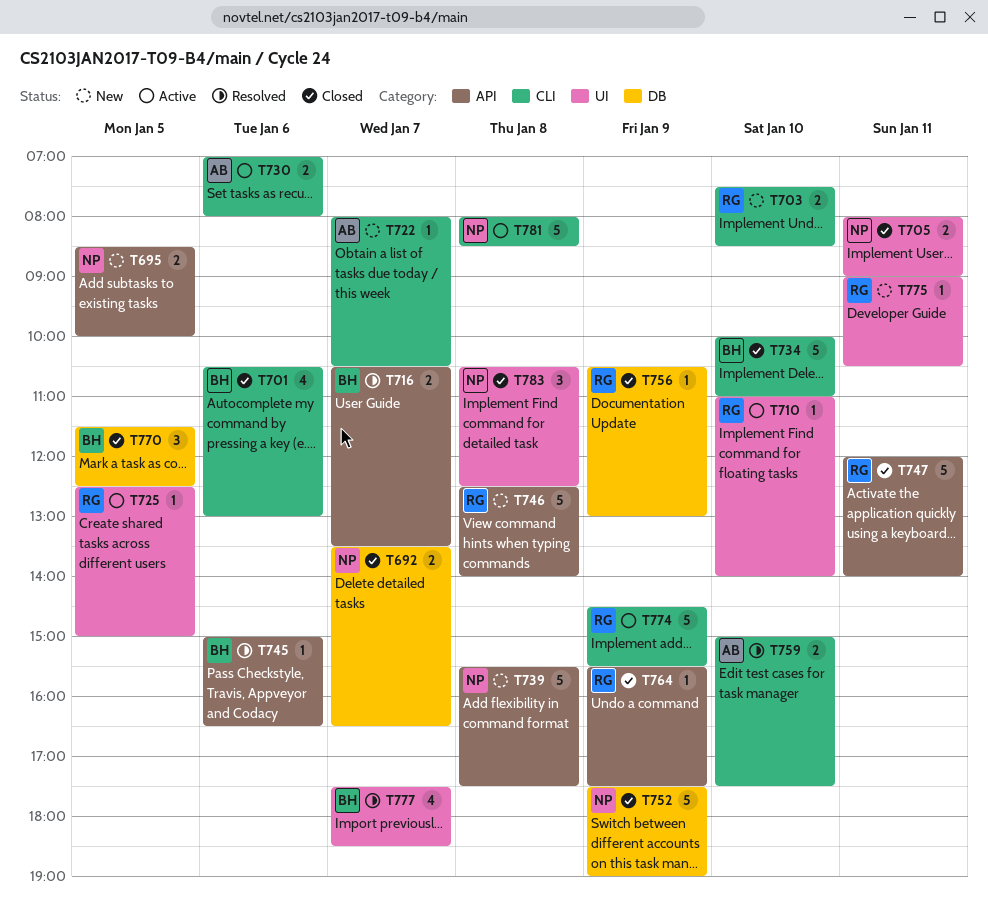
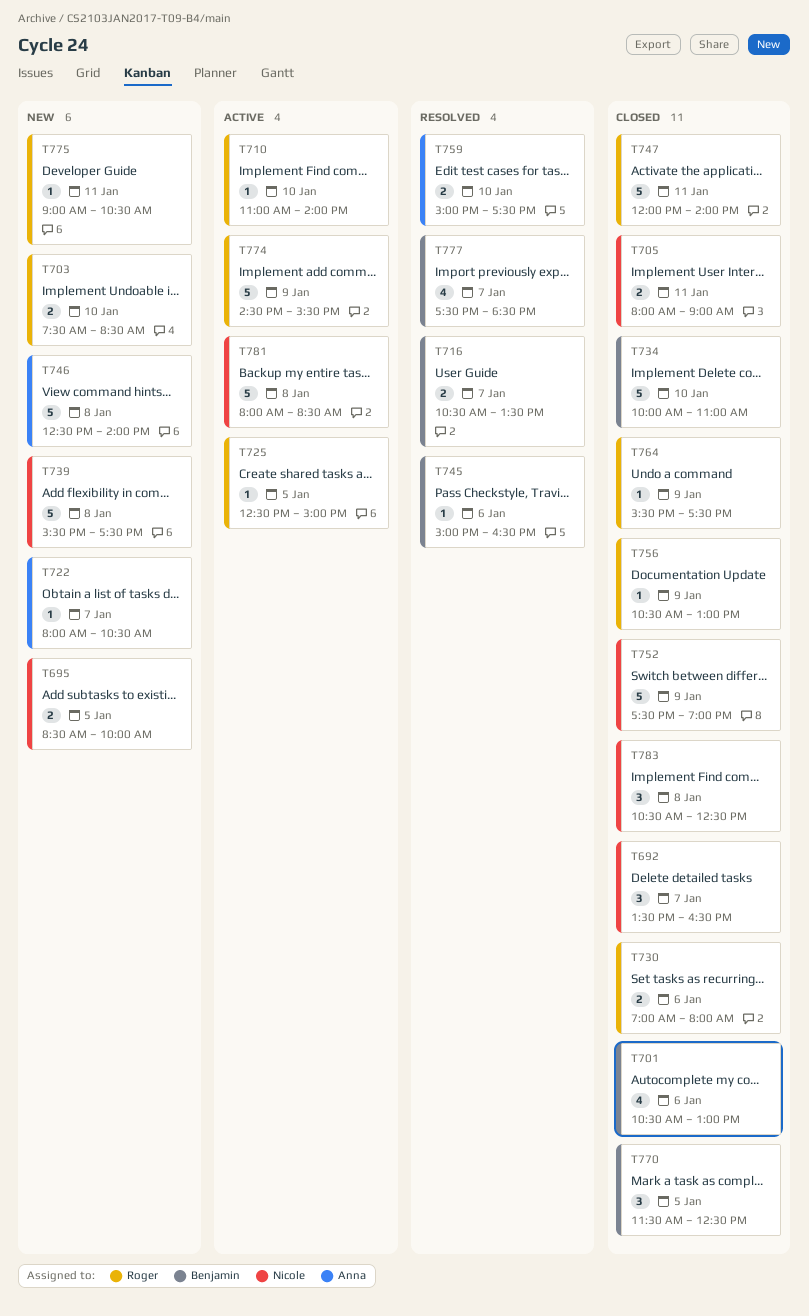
T692, estimate: 2 -> 3
T730, status: Active -> Closed
T730, owner: Anna -> Roger
T746, owner: Roger -> Anna

